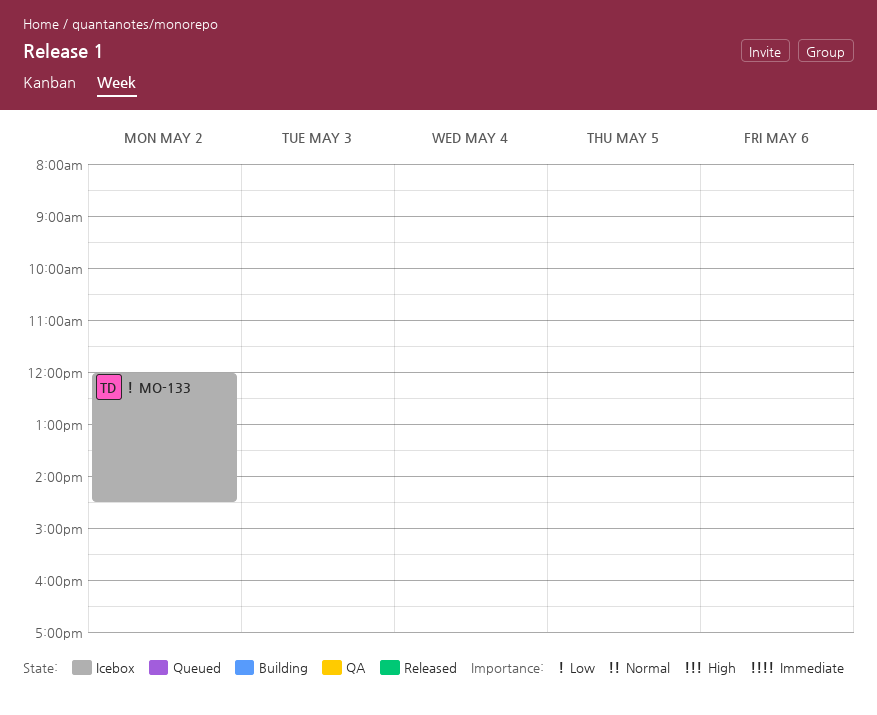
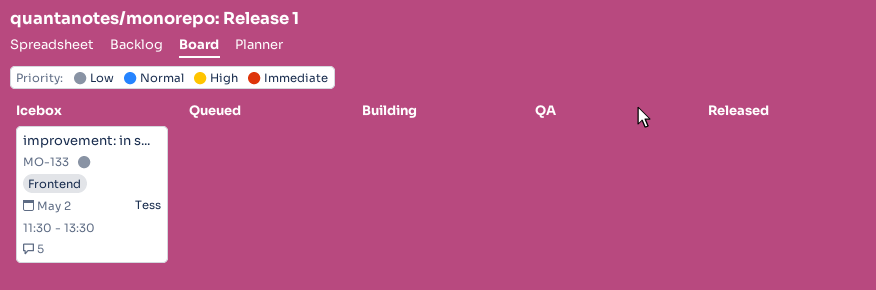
MO-133, begins: 12:00 -> 11:30
MO-133, ends: 14:30 -> 13:30

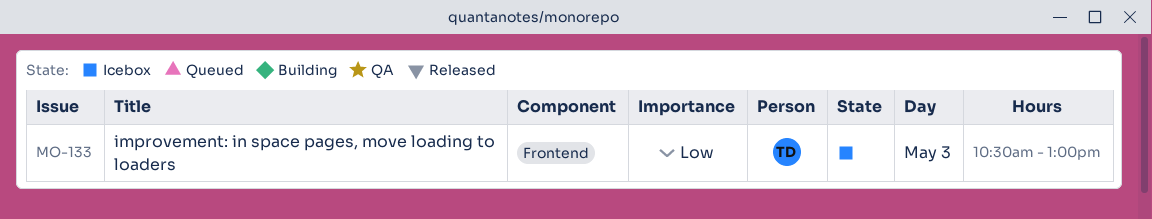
MO-133, day: May 2 -> May 3
MO-133, begins: 11:30 -> 10:30
MO-133, ends: 13:30 -> 13:00

